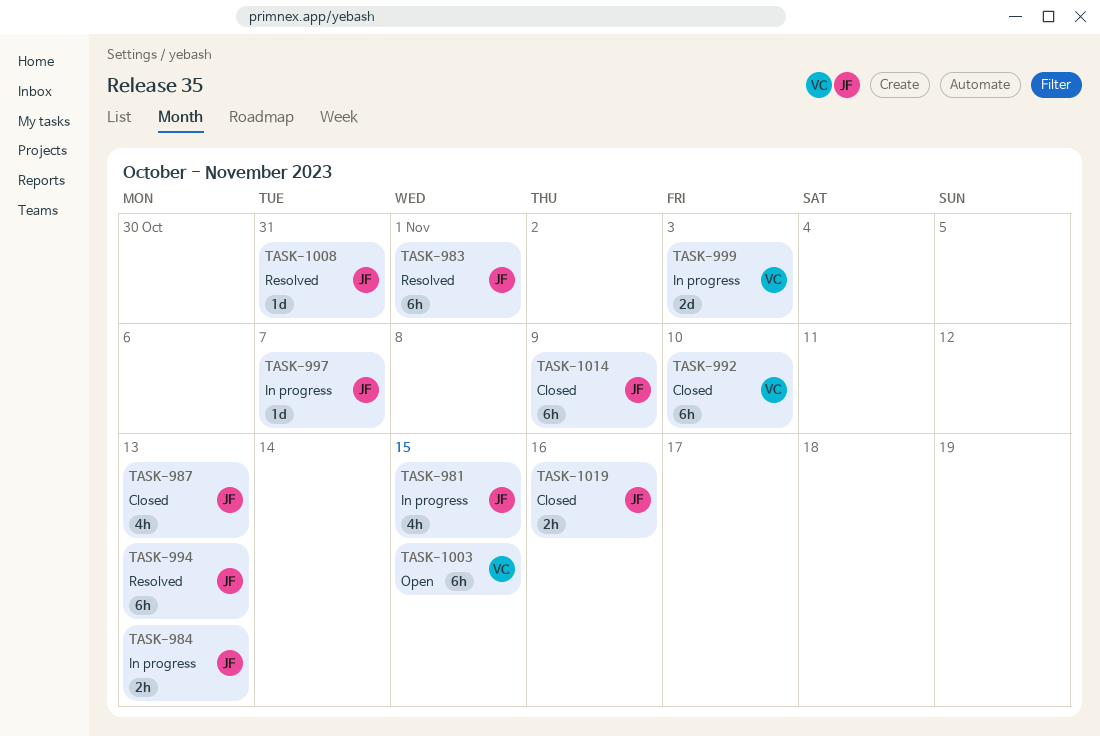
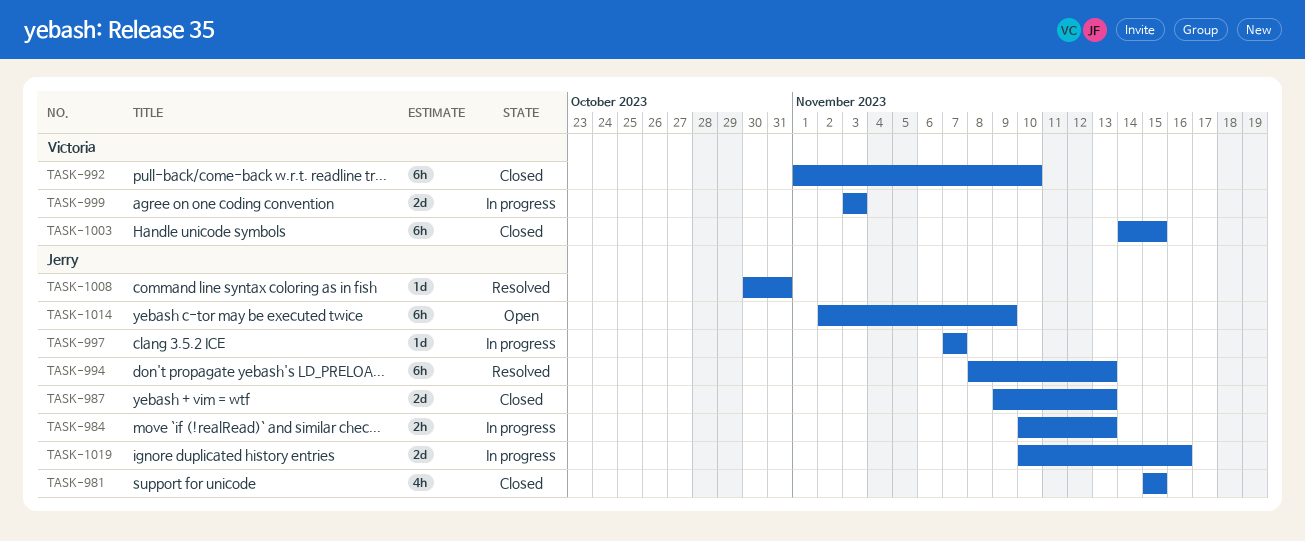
TASK-981, status: In progress -> Closed
TASK-983: present -> none
TASK-987, estimate: 4h -> 2d
TASK-1003, status: Open -> Closed
TASK-1014, status: Closed -> Open
TASK-1019, status: Closed -> In progress
TASK-1019, estimate: 2h -> 2d

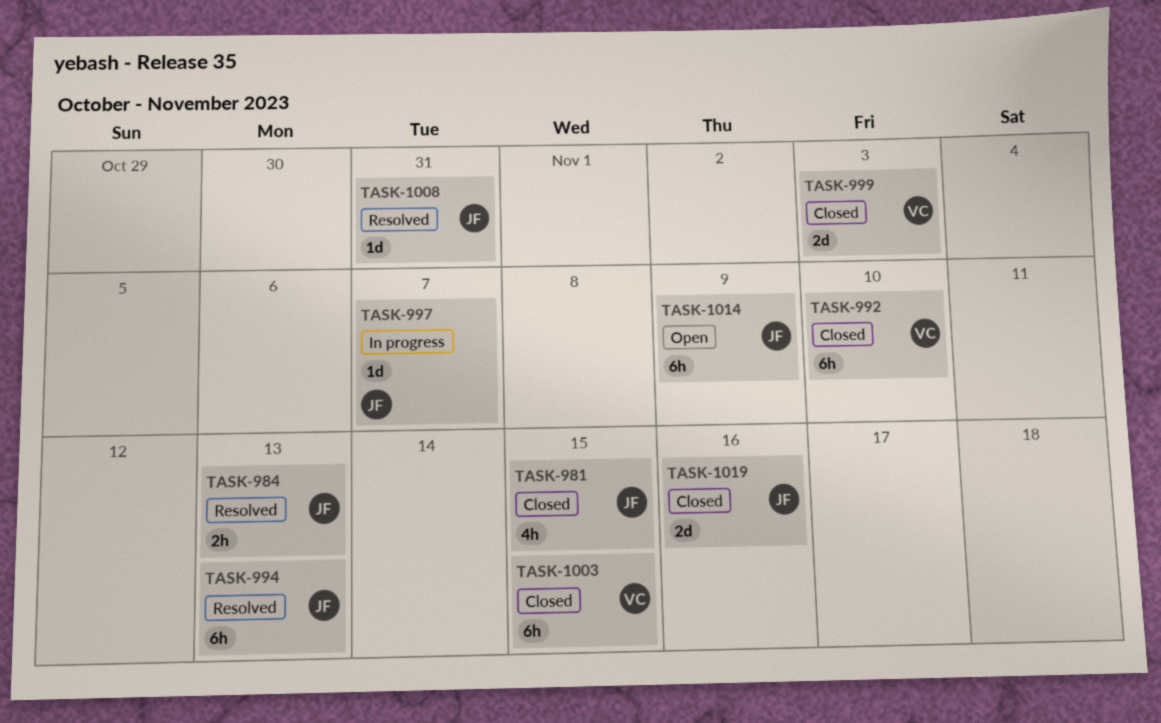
TASK-984, status: In progress -> Resolved
TASK-987: present -> none
TASK-999, status: In progress -> Closed
TASK-1019, status: In progress -> Closed

